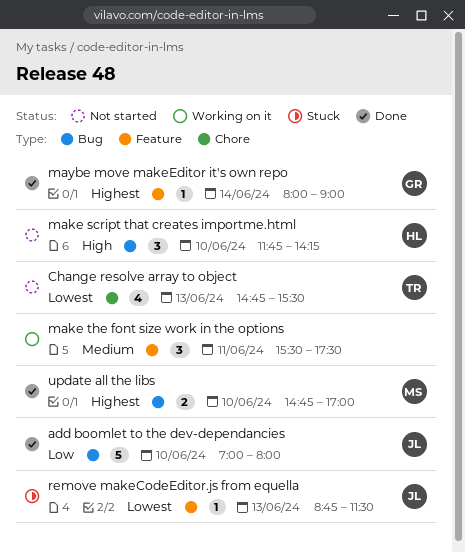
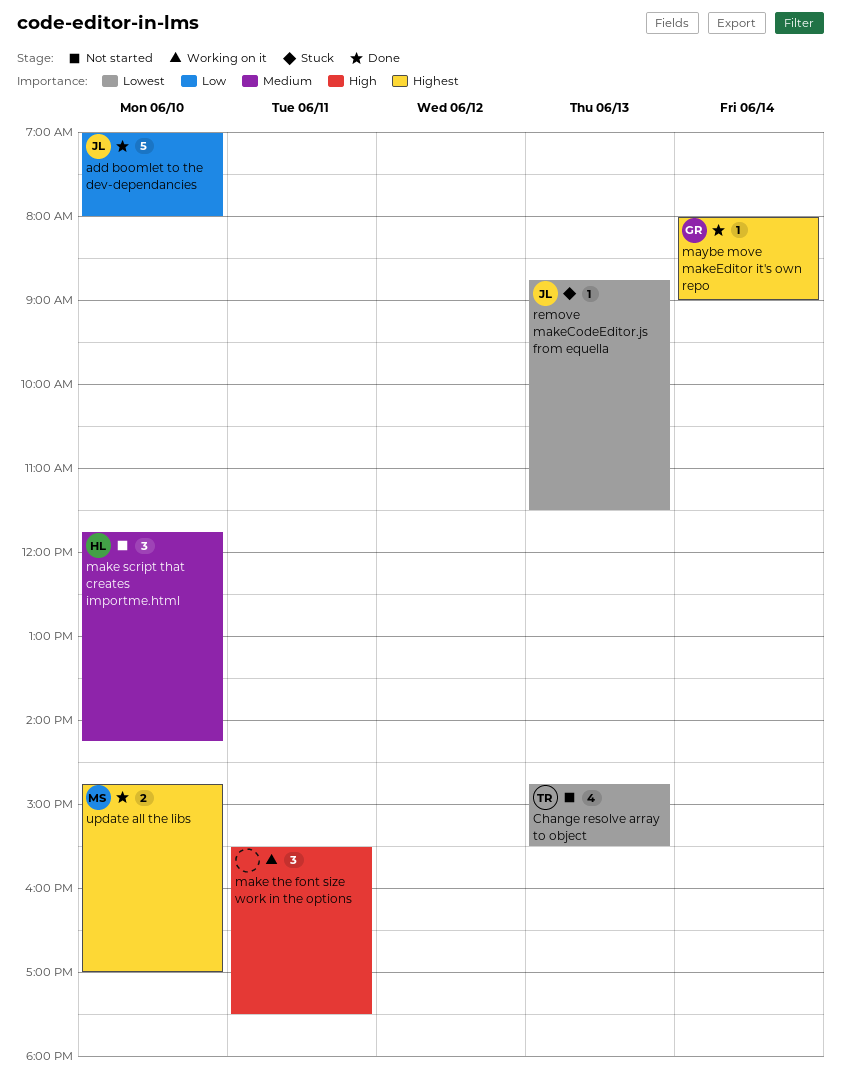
make script that creates importme.html, priority: High -> Medium
make the font size work in the options, priority: Medium -> High

